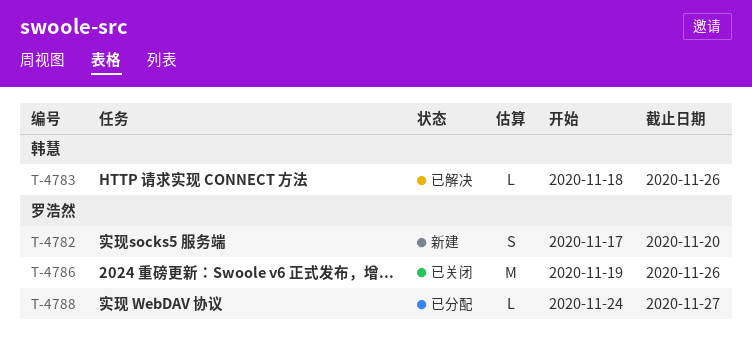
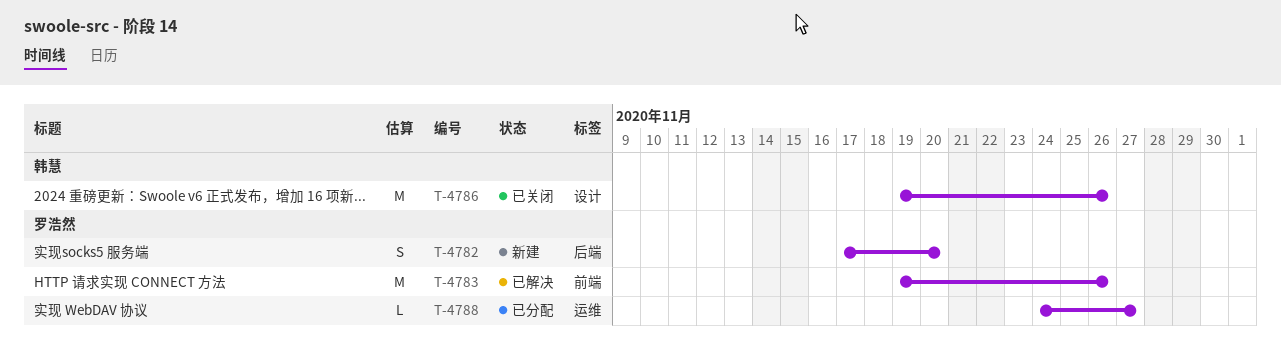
T-4783, owner: 韩慧 -> 罗浩然
T-4783, estimate: L -> M
T-4783, start: Nov 18 -> Nov 19
T-4786, owner: 罗浩然 -> 韩慧

